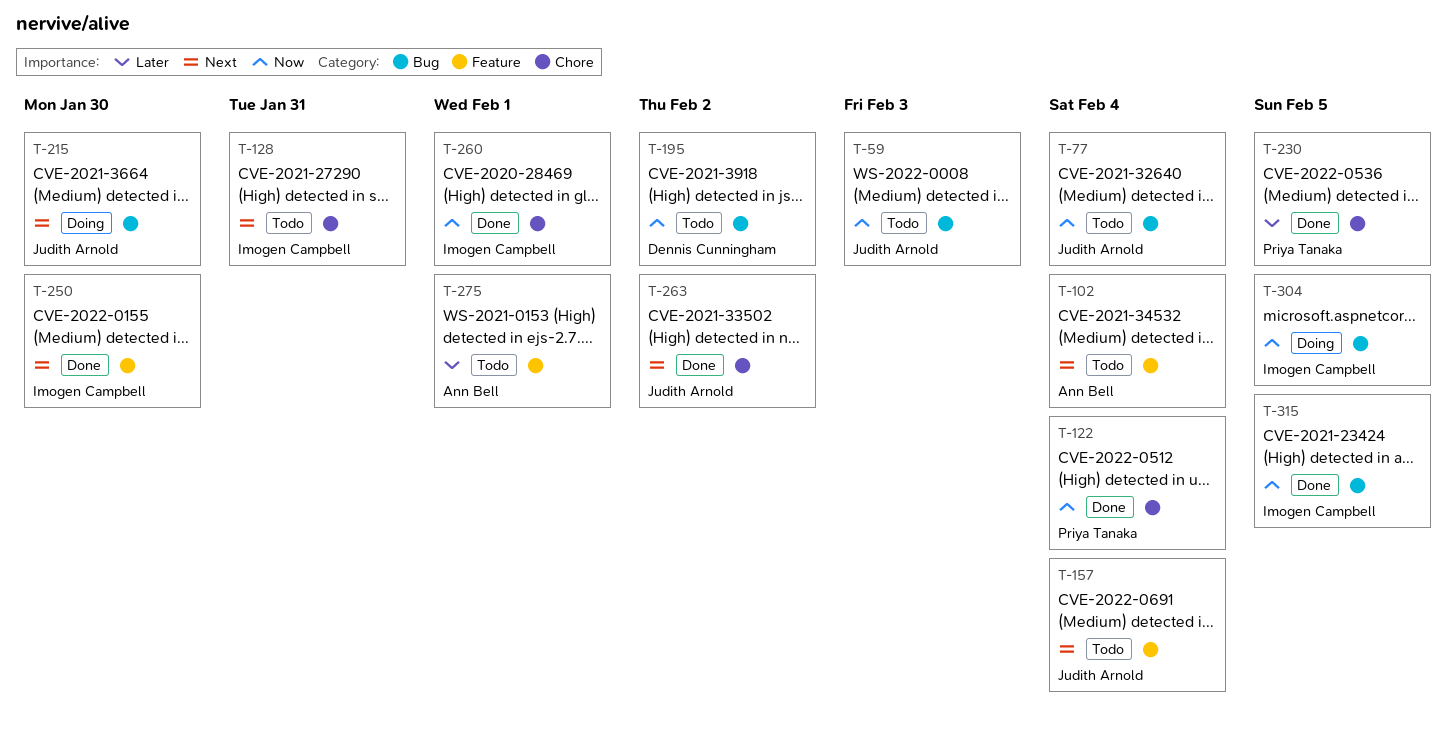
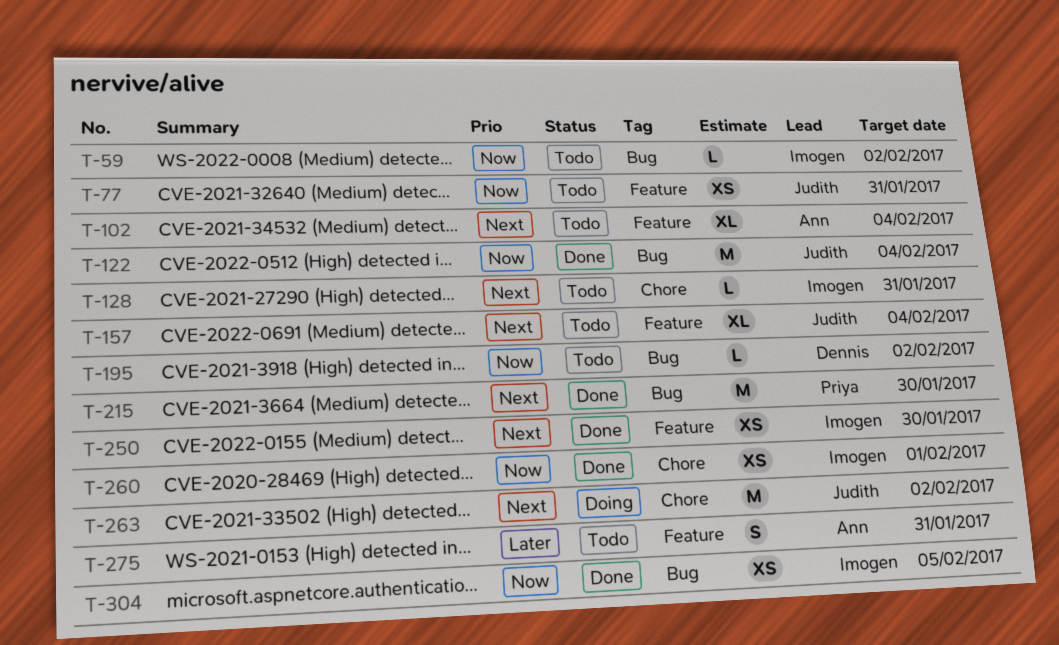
T-59, owner: Judith Arnold -> Imogen Campbell
T-59, due: Feb 3 -> Feb 2
T-77, label: Bug -> Feature
T-77, due: Feb 4 -> Jan 31
T-122, owner: Priya Tanaka -> Judith Arnold
T-122, label: Chore -> Bug
T-215, status: Doing -> Done
T-215, owner: Judith Arnold -> Priya Tanaka
T-230: present -> none
T-263, status: Done -> Doing
T-275, due: Feb 1 -> Jan 31
T-304, status: Doing -> Done
T-315: present -> none

